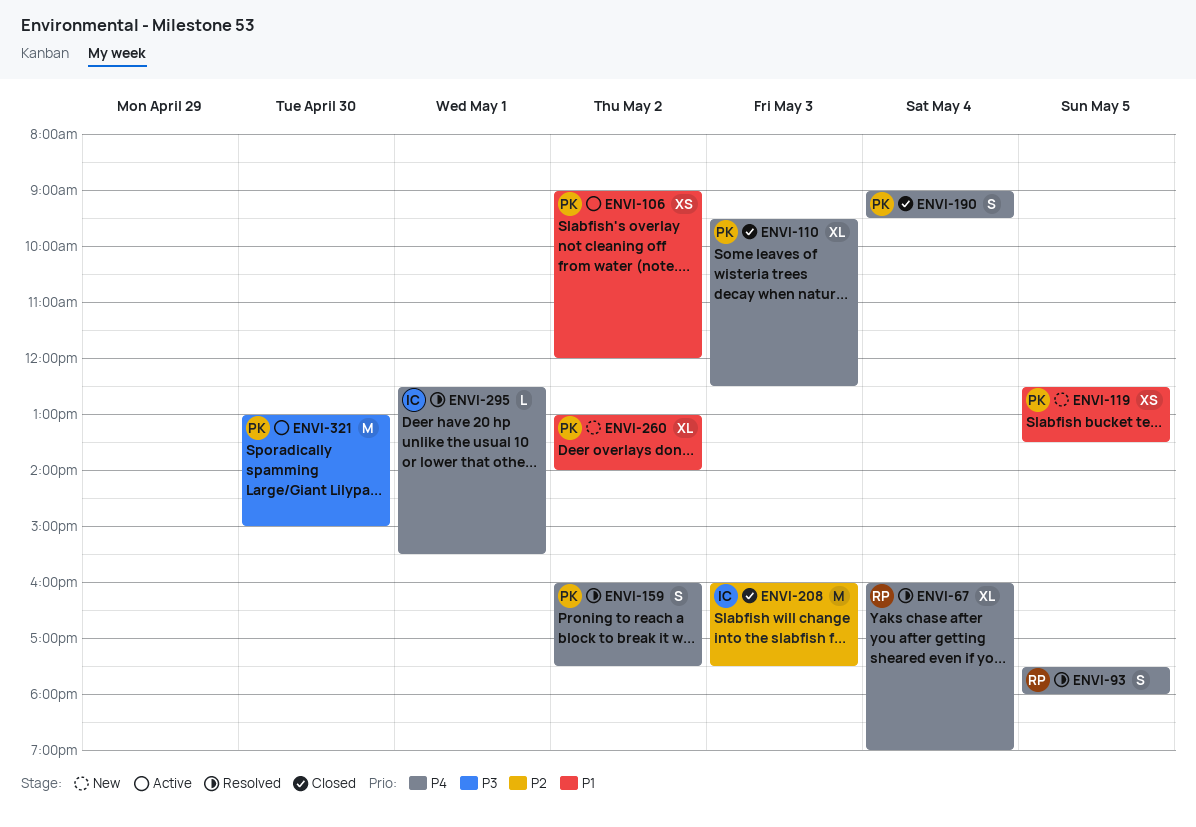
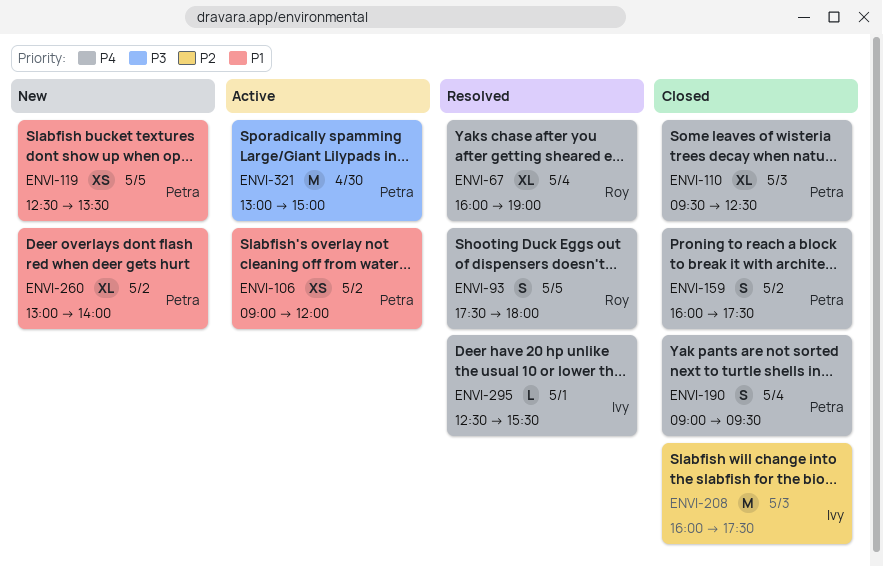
ENVI-159, status: Resolved -> Closed

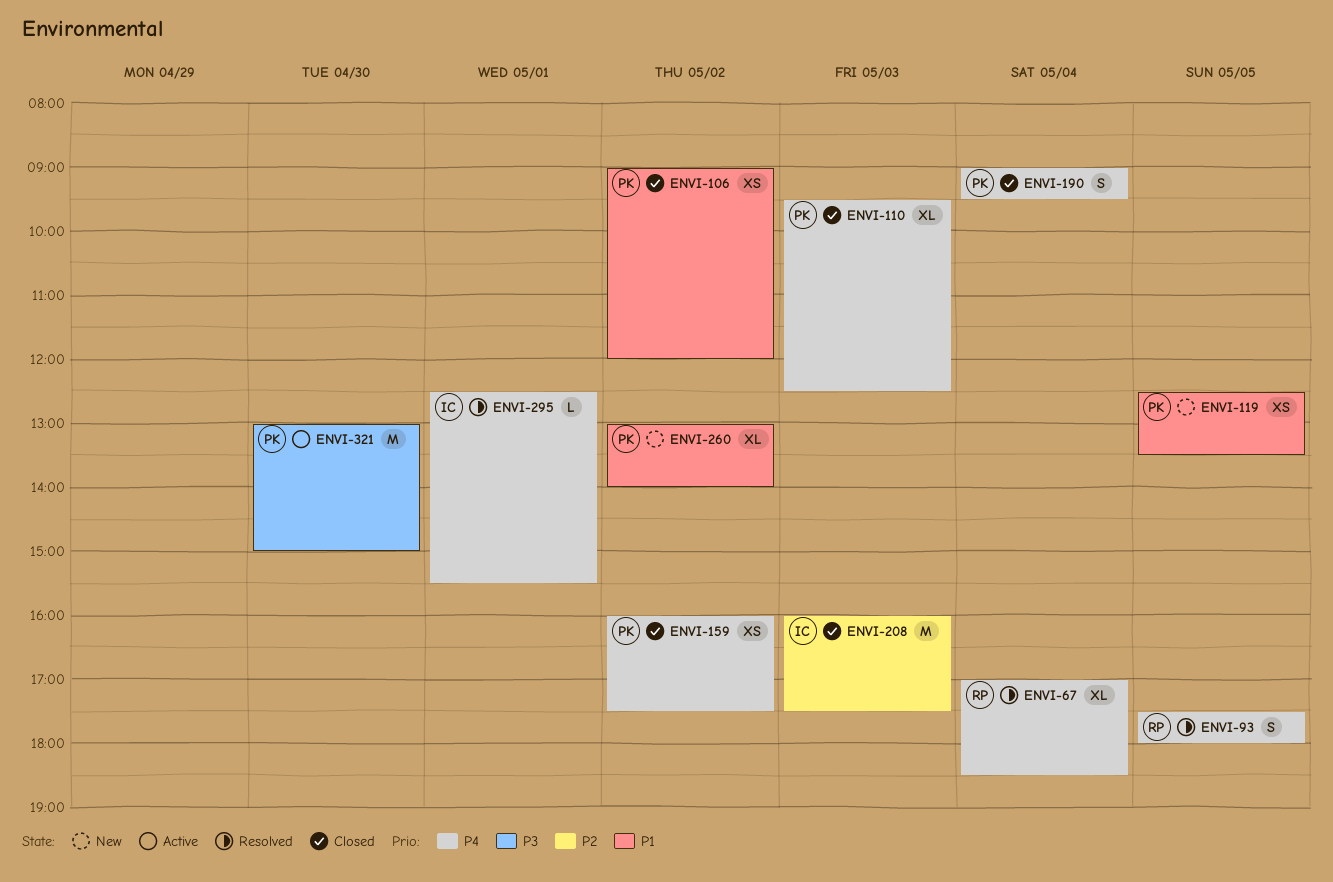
ENVI-67, begins: 16:00 -> 17:00
ENVI-67, ends: 19:00 -> 18:30
ENVI-106, status: Active -> Closed
ENVI-159, estimate: S -> XS

